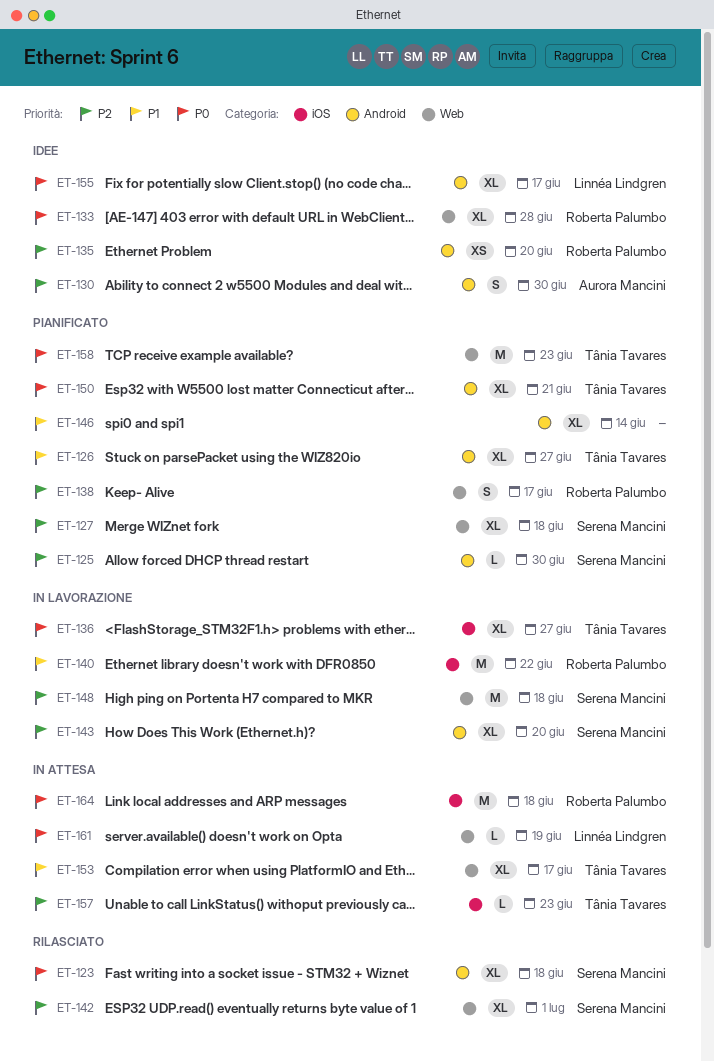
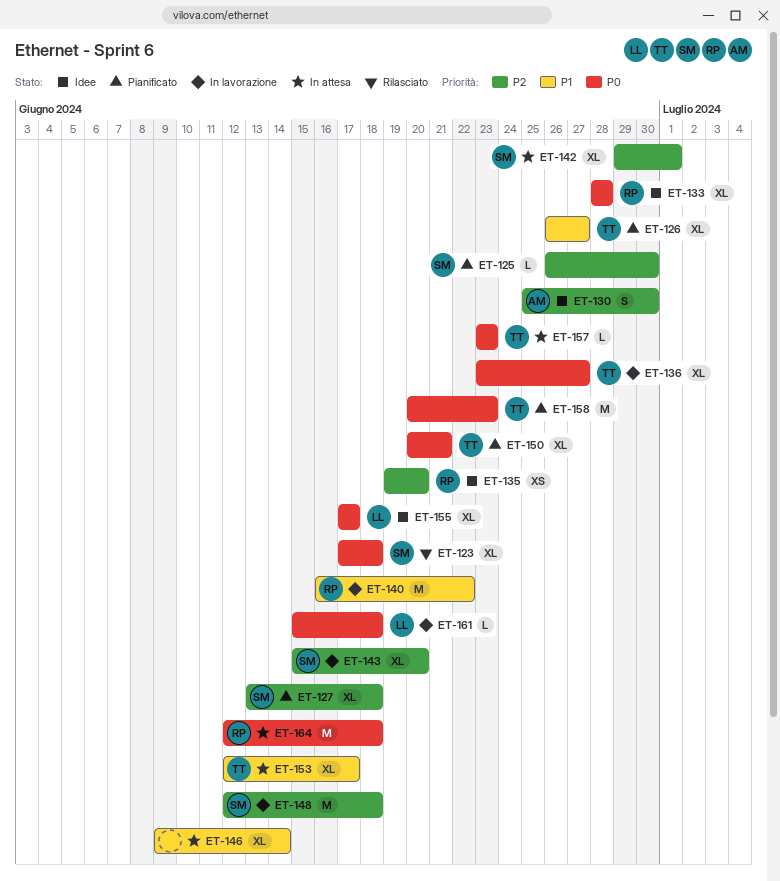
ET-138: present -> none
ET-142, status: Rilasciato -> In attesa
ET-146, status: Pianificato -> In attesa
ET-157, priority: P2 -> P0
ET-161, status: In attesa -> In lavorazione
ET-161, due: Jun 19 -> Jun 18

